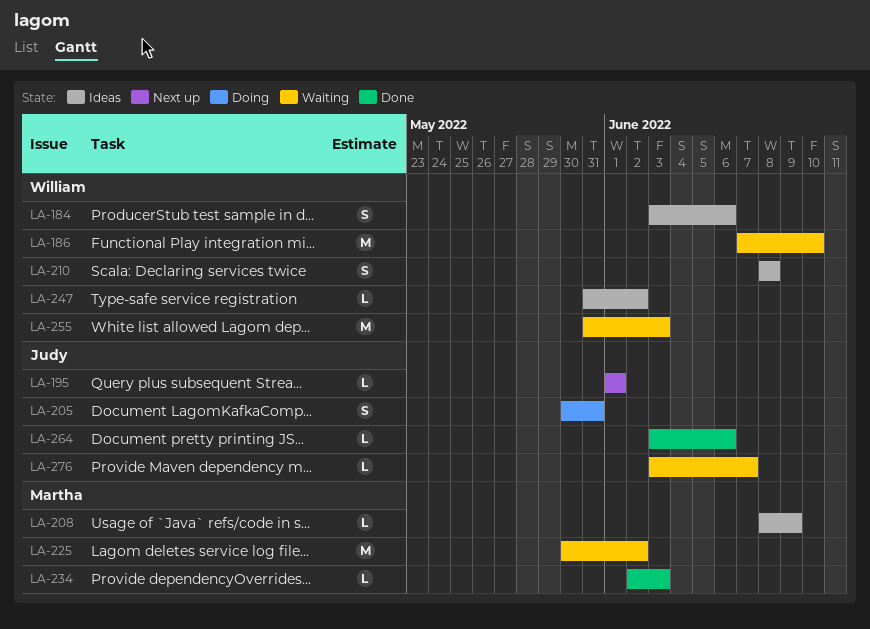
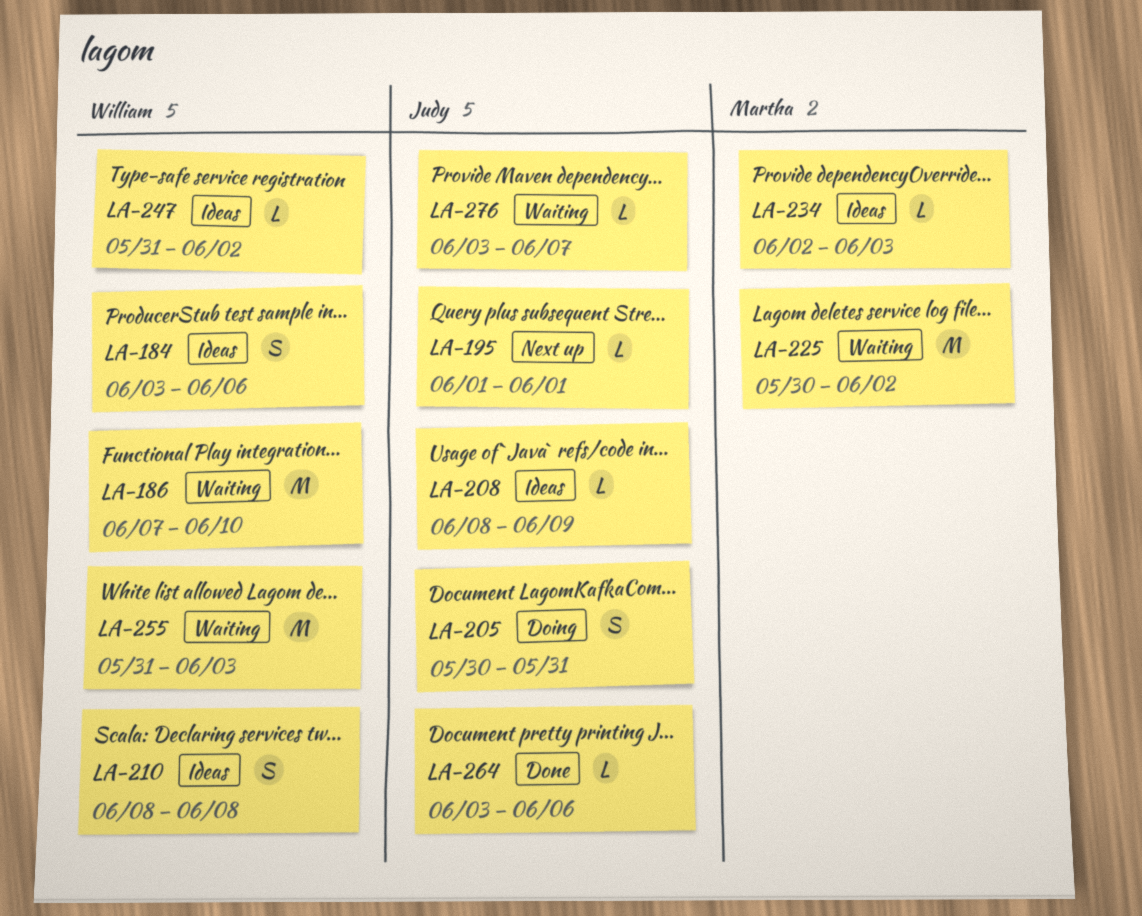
LA-208, owner: Martha -> Judy
LA-234, status: Done -> Ideas

